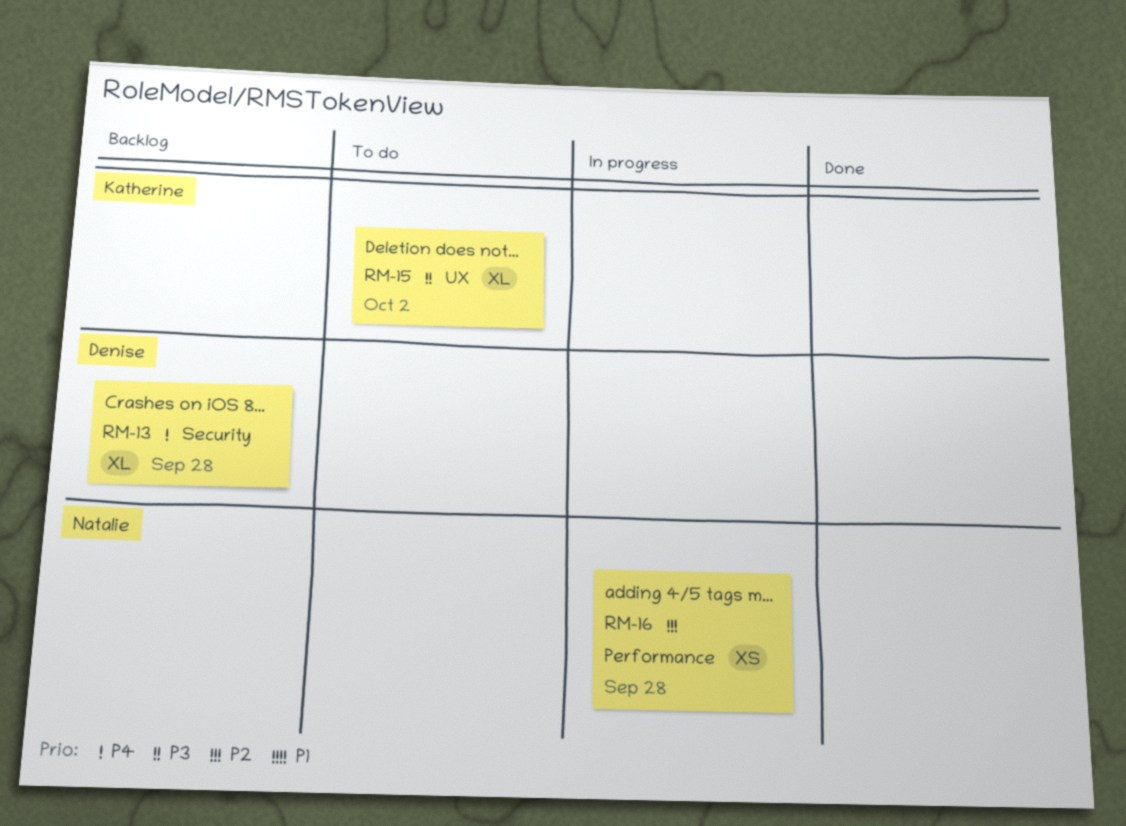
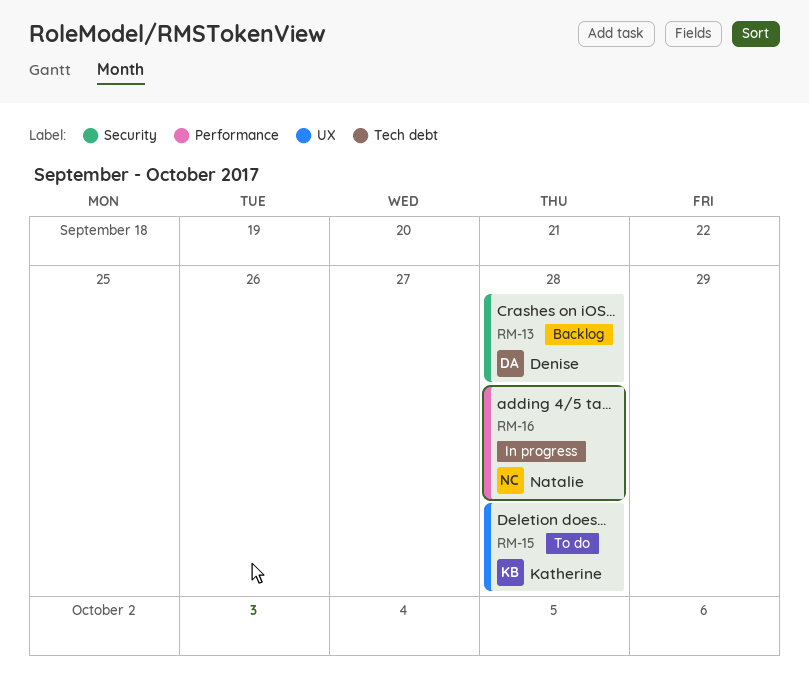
RM-15, due: Oct 2 -> Sep 28

